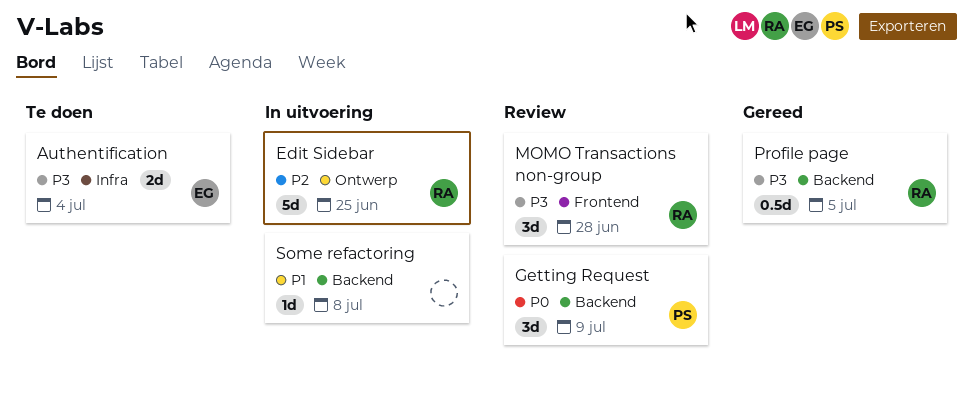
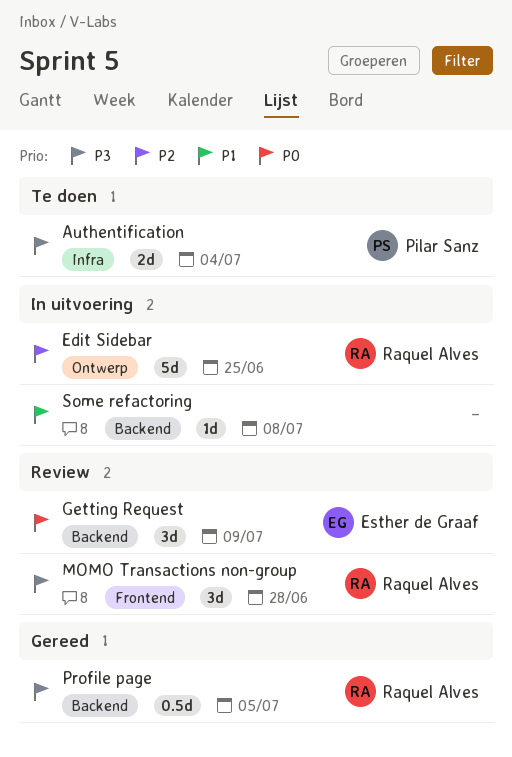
Authentification, owner: Esther de Graaf -> Pilar Sanz
Getting Request, owner: Pilar Sanz -> Esther de Graaf

